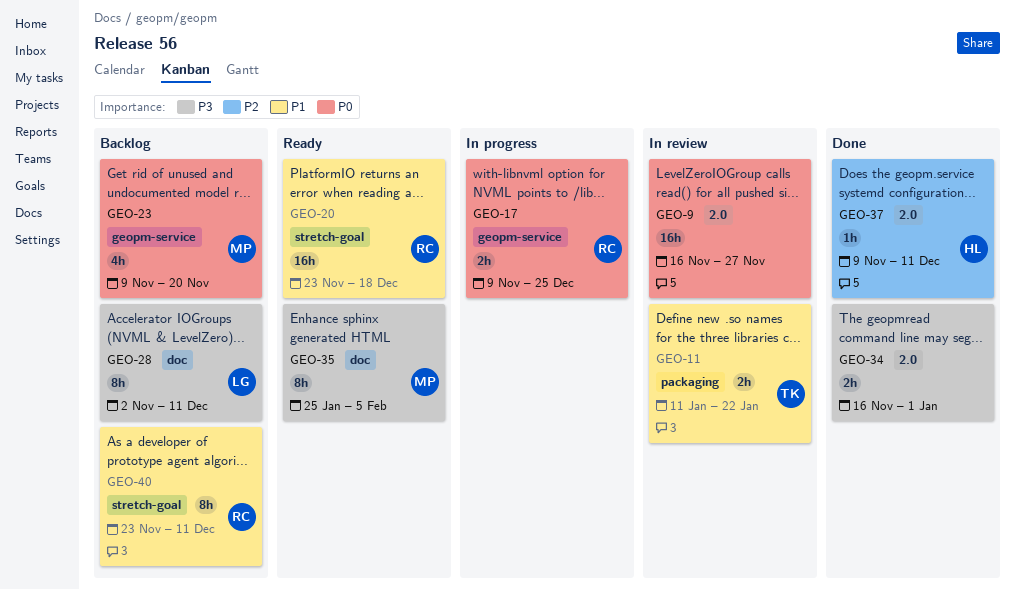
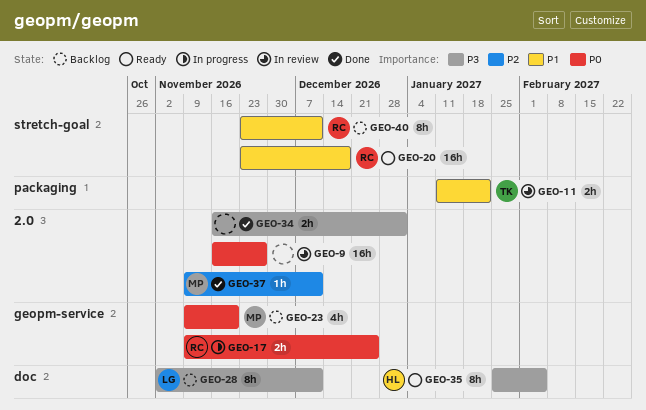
GEO-35, owner: MP -> HL
GEO-37, owner: HL -> MP

